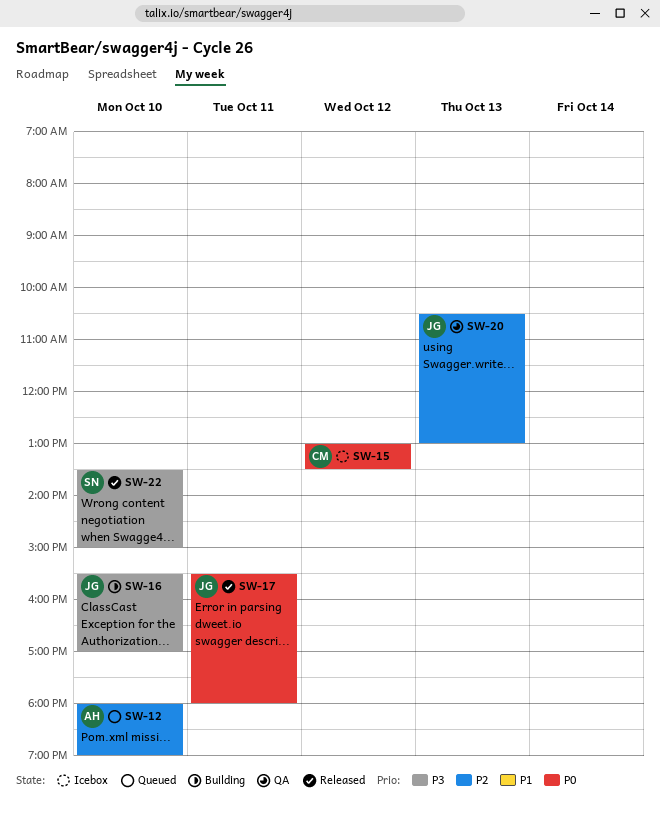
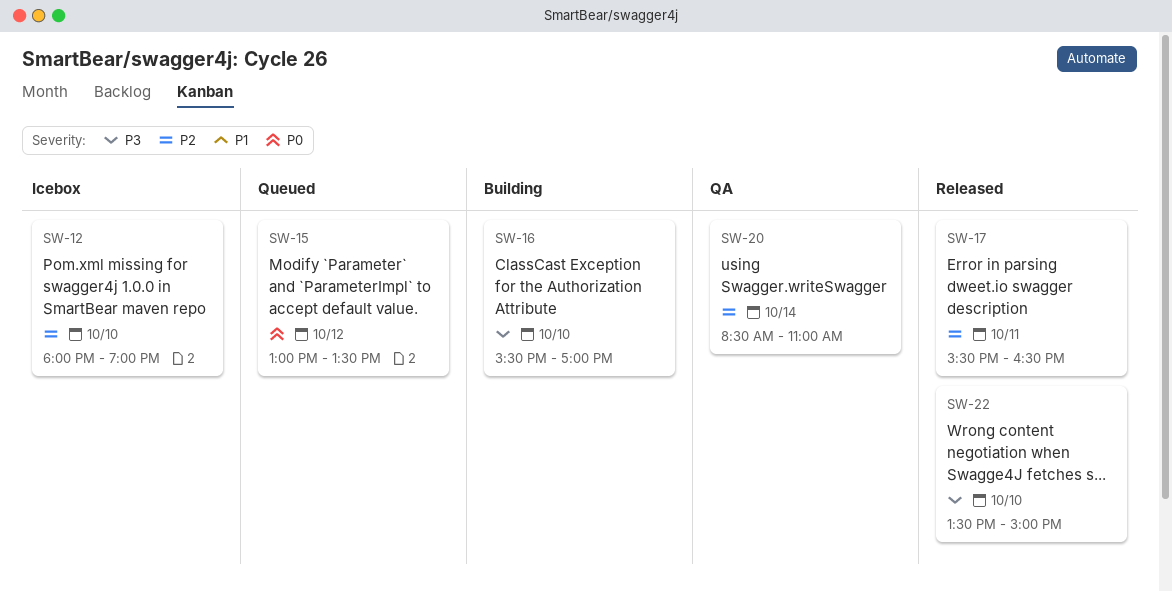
SW-12, status: Queued -> Icebox
SW-15, status: Icebox -> Queued
SW-17, priority: P0 -> P2
SW-17, ends: 18:00 -> 16:30
SW-20, day: Oct 13 -> Oct 14
SW-20, begins: 10:30 -> 08:30
SW-20, ends: 13:00 -> 11:00

